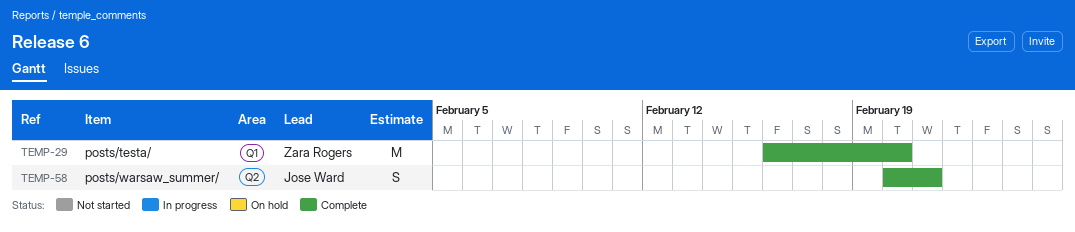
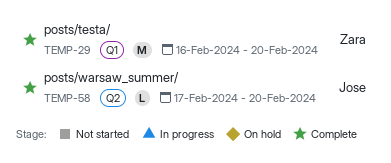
TEMP-58, estimate: S -> L
TEMP-58, start: Feb 20 -> Feb 17
TEMP-58, due: Feb 21 -> Feb 20

